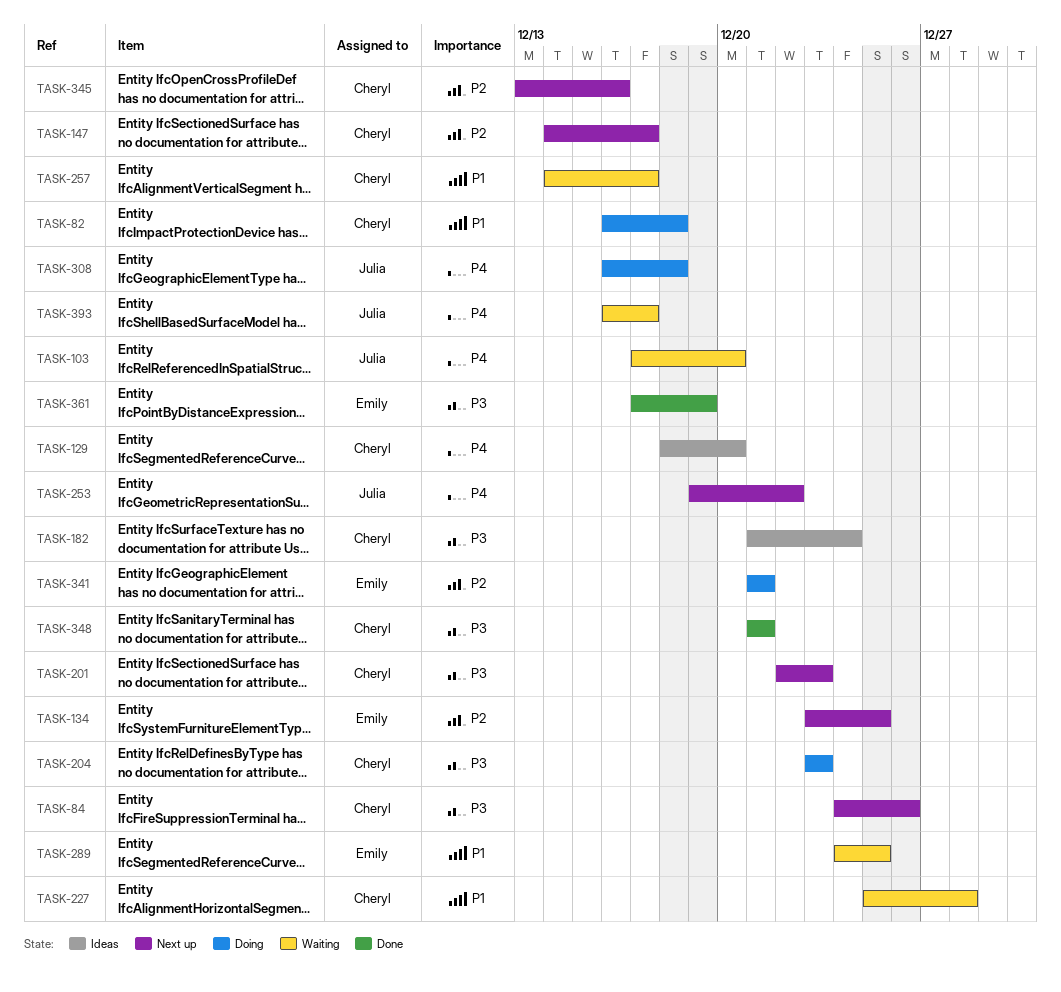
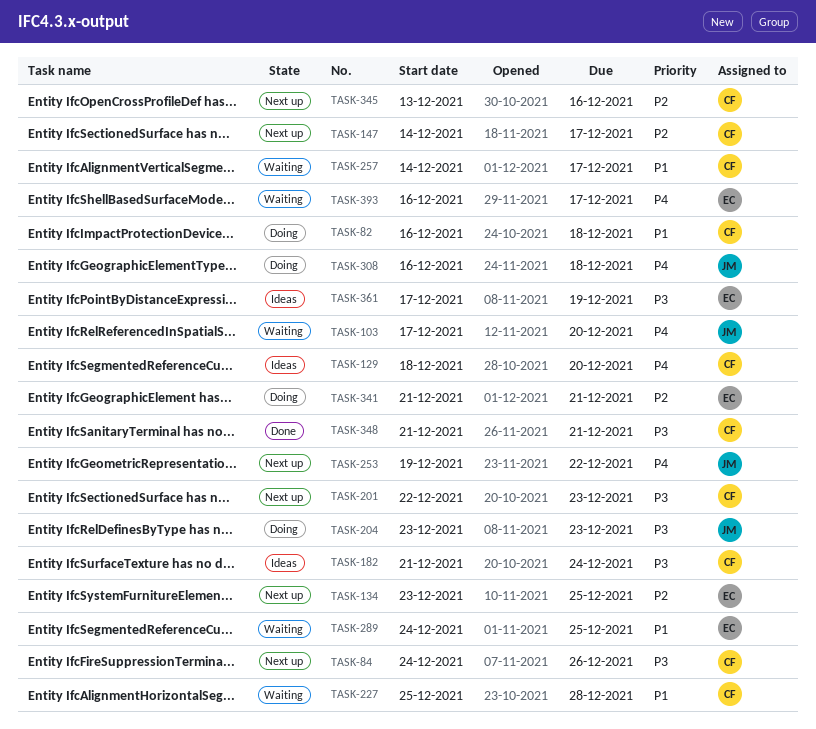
TASK-204, owner: Cheryl -> Julia
TASK-361, status: Done -> Ideas
TASK-393, owner: Julia -> Emily

